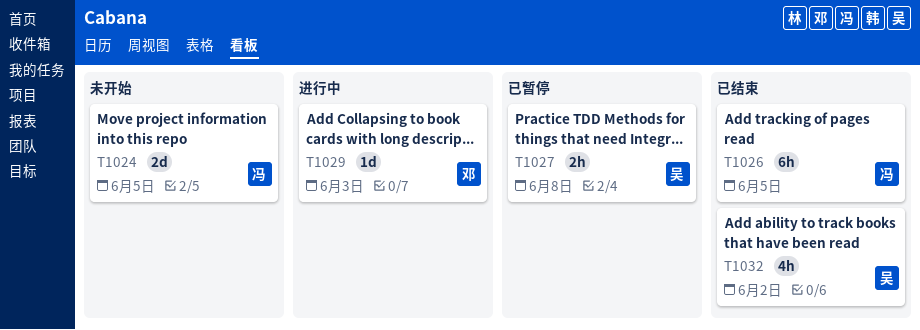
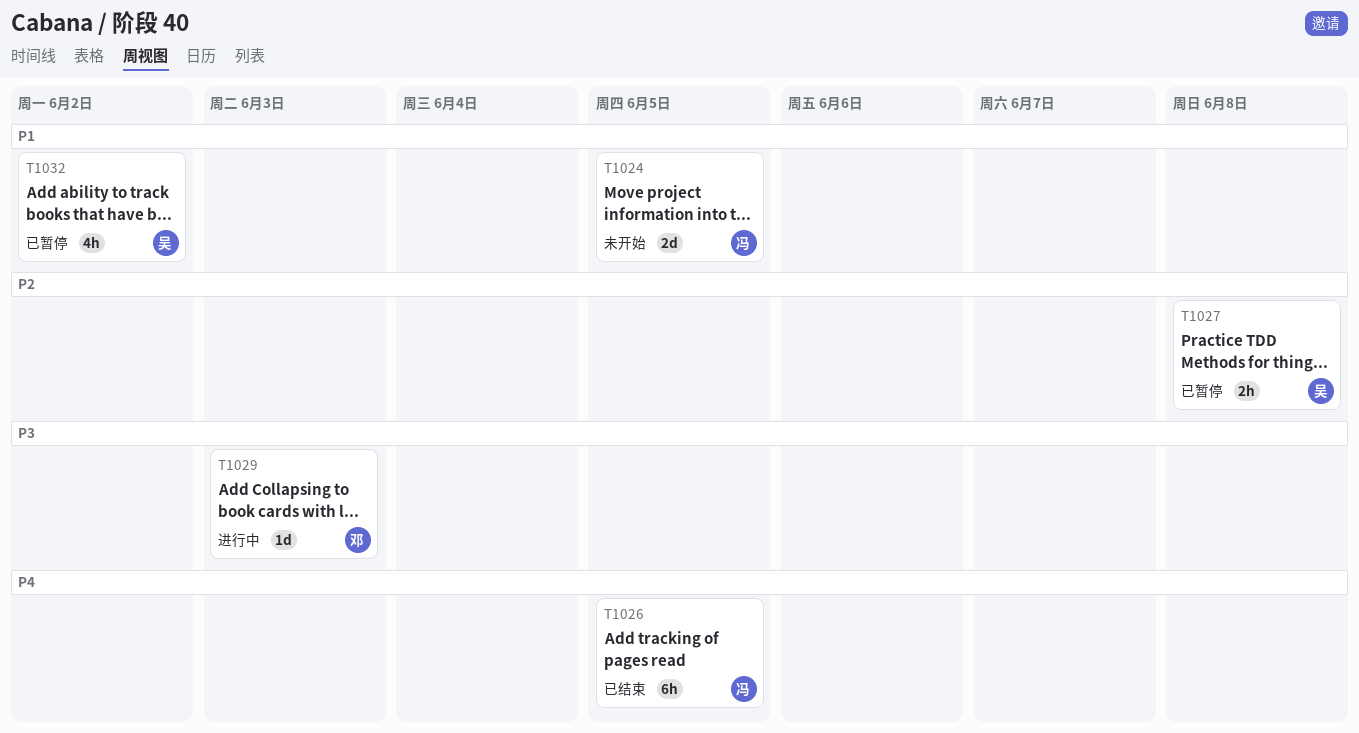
T1032, status: 已结束 -> 已暂停

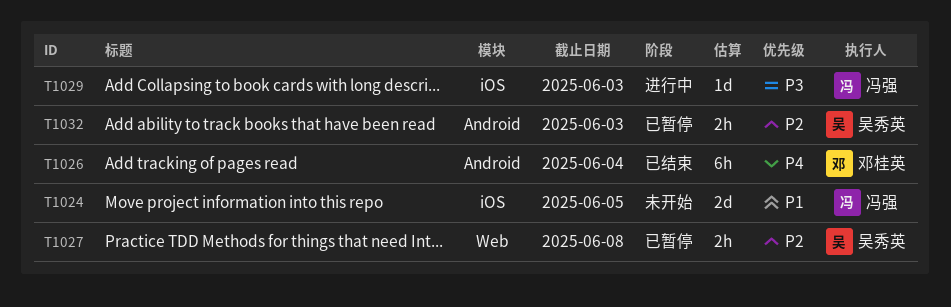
T1026, owner: 冯强 -> 邓桂英
T1026, due: Jun 5 -> Jun 4
T1029, owner: 邓桂英 -> 冯强
T1032, priority: P1 -> P2
T1032, estimate: 4h -> 2h
T1032, due: Jun 2 -> Jun 3

